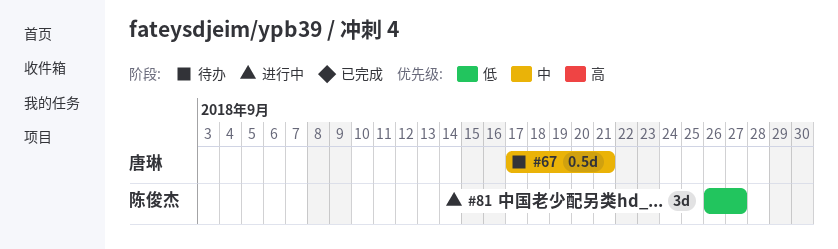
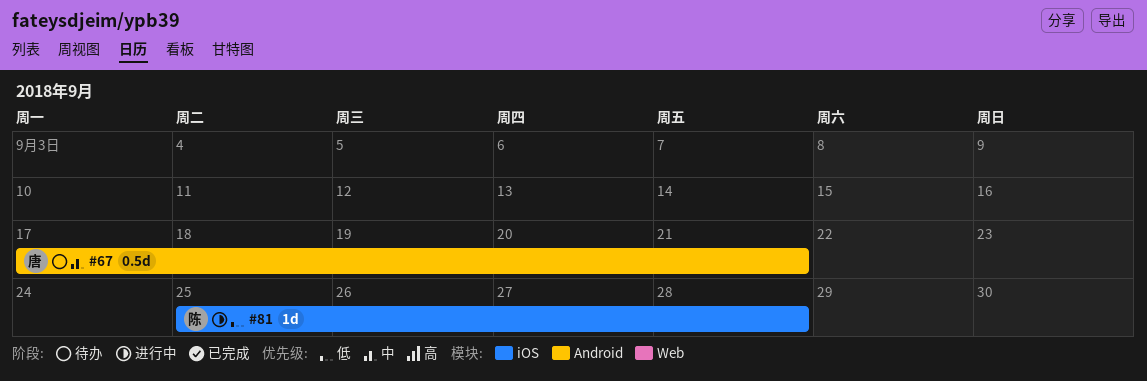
#81, estimate: 3d -> 1d
#81, start: Sep 26 -> Sep 25
#81, due: Sep 27 -> Sep 28

